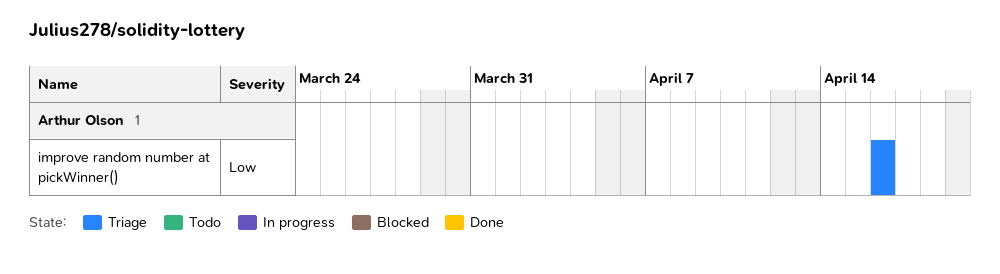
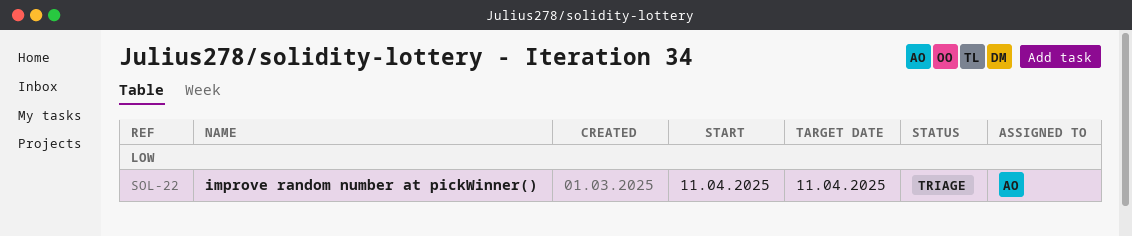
improve random number at pickWinner(), start: Apr 16 -> Apr 11
improve random number at pickWinner(), due: Apr 16 -> Apr 11

